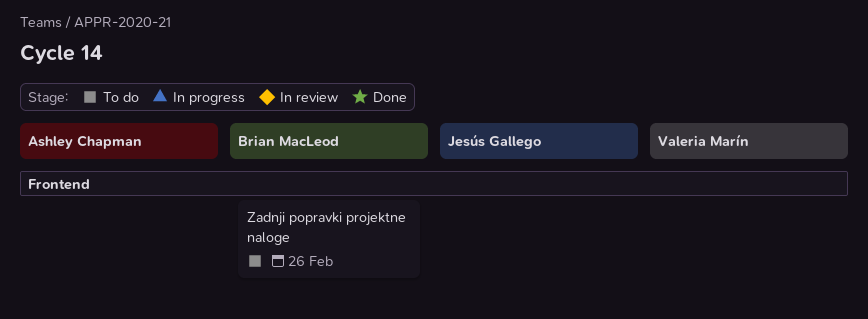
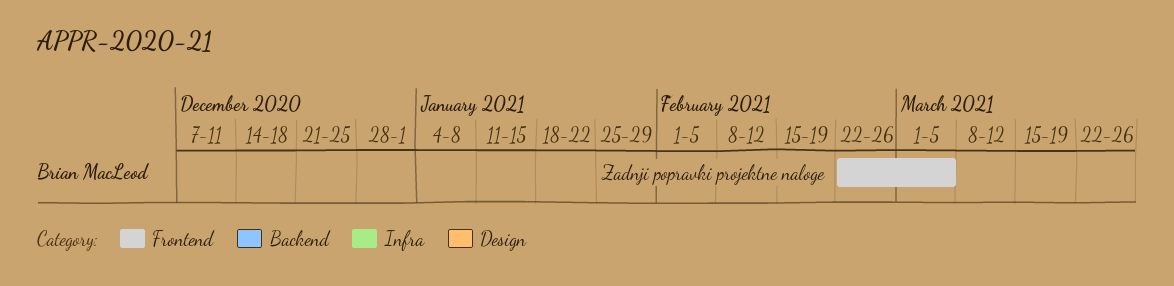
Zadnji popravki projektne naloge, due: Feb 26 -> Mar 5

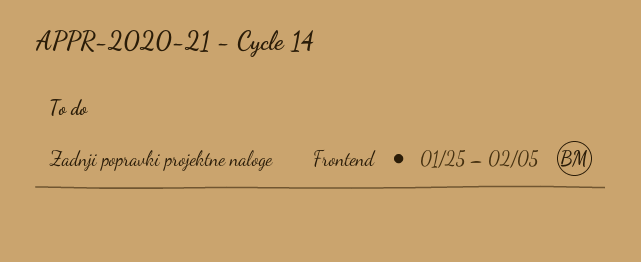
Zadnji popravki projektne naloge, start: Feb 22 -> Jan 25
Zadnji popravki projektne naloge, due: Mar 5 -> Feb 5

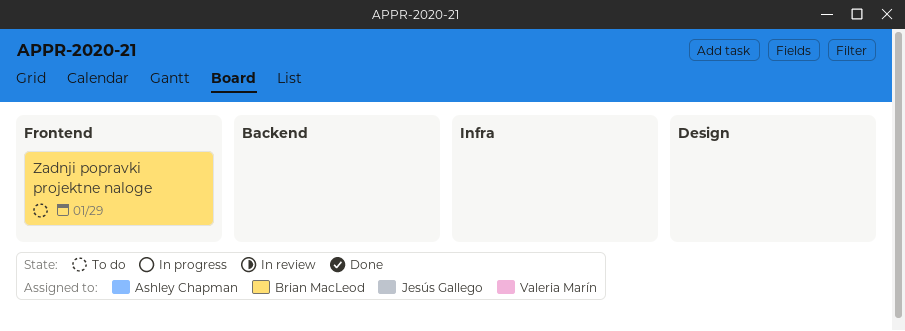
Zadnji popravki projektne naloge, due: Feb 5 -> Jan 29

